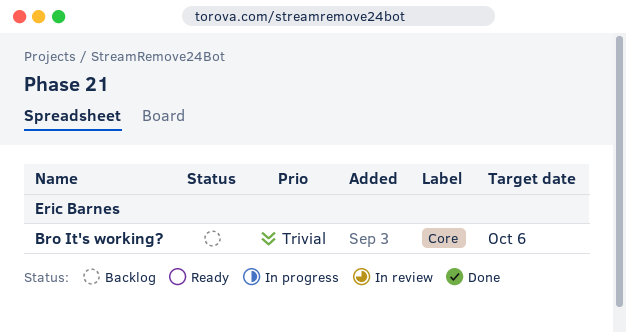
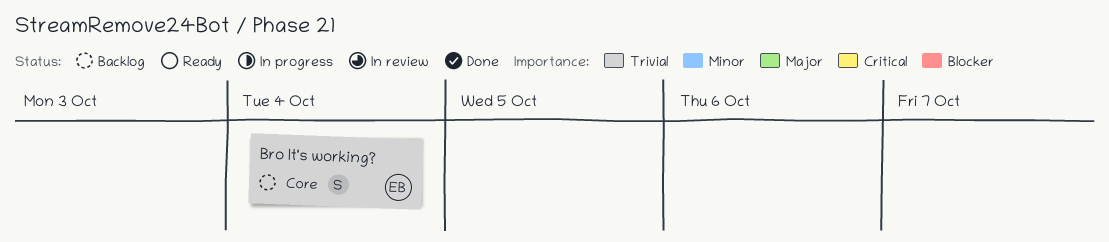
Bro It's working?, due: Oct 6 -> Oct 4

